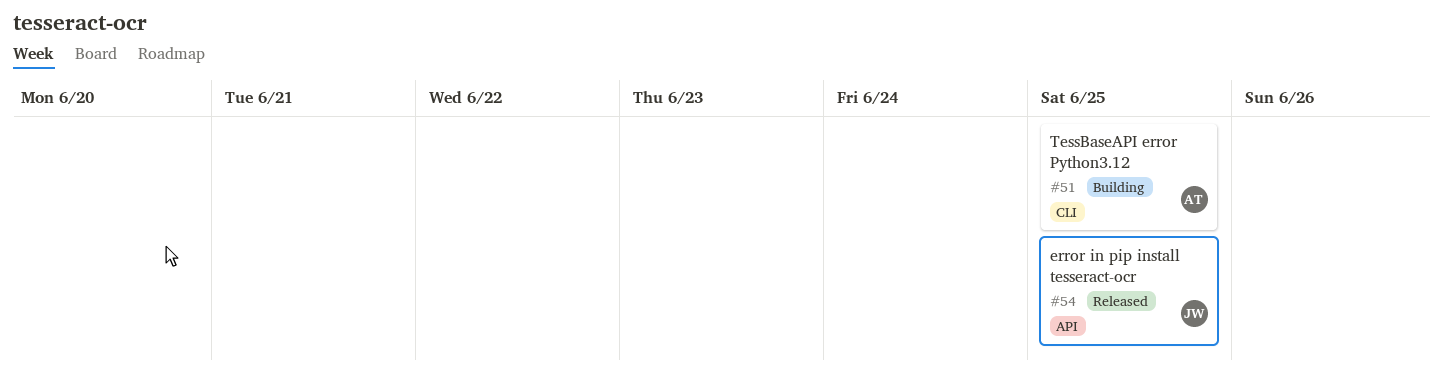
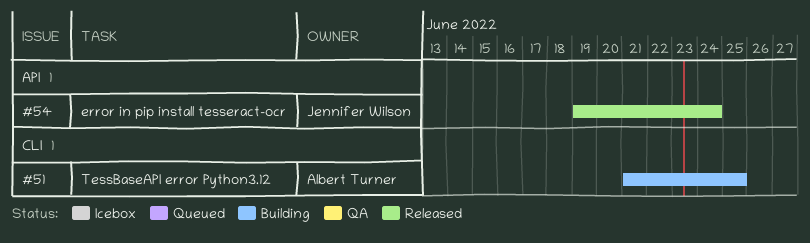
#54, due: Jun 25 -> Jun 24

